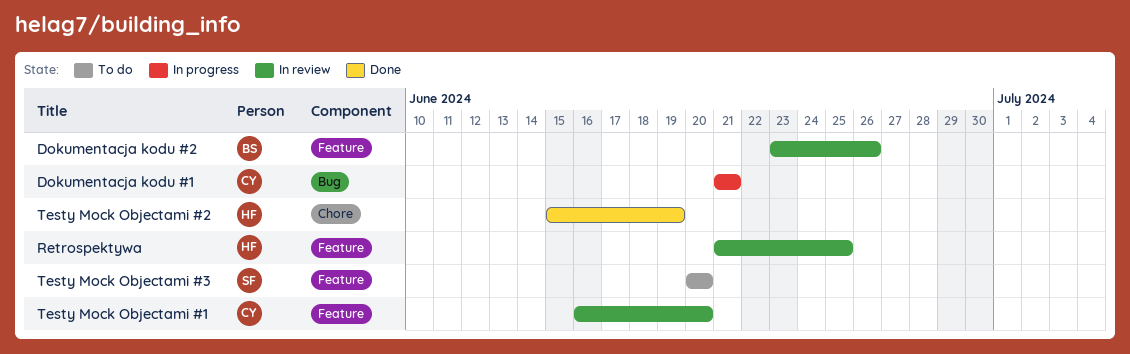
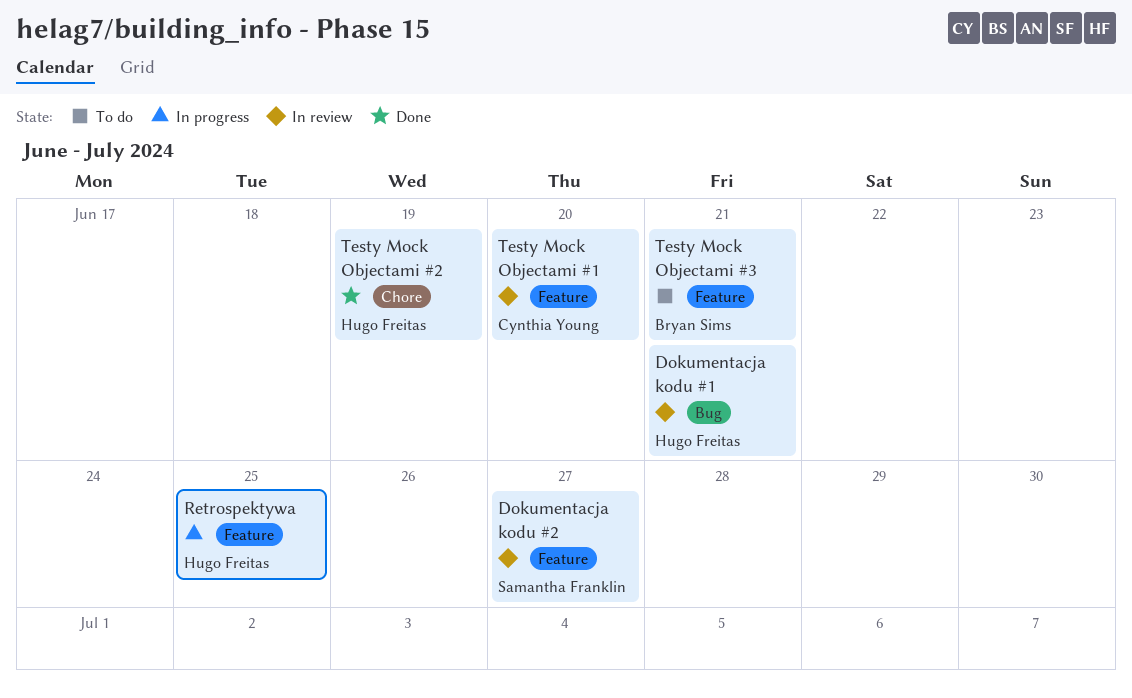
Dokumentacja kodu #1, status: In progress -> In review
Dokumentacja kodu #1, owner: Cynthia Young -> Hugo Freitas
Dokumentacja kodu #2, owner: Bryan Sims -> Samantha Franklin
Dokumentacja kodu #2, due: Jun 26 -> Jun 27
Retrospektywa, status: In review -> In progress
Testy Mock Objectami #3, owner: Samantha Franklin -> Bryan Sims
Testy Mock Objectami #3, due: Jun 20 -> Jun 21

